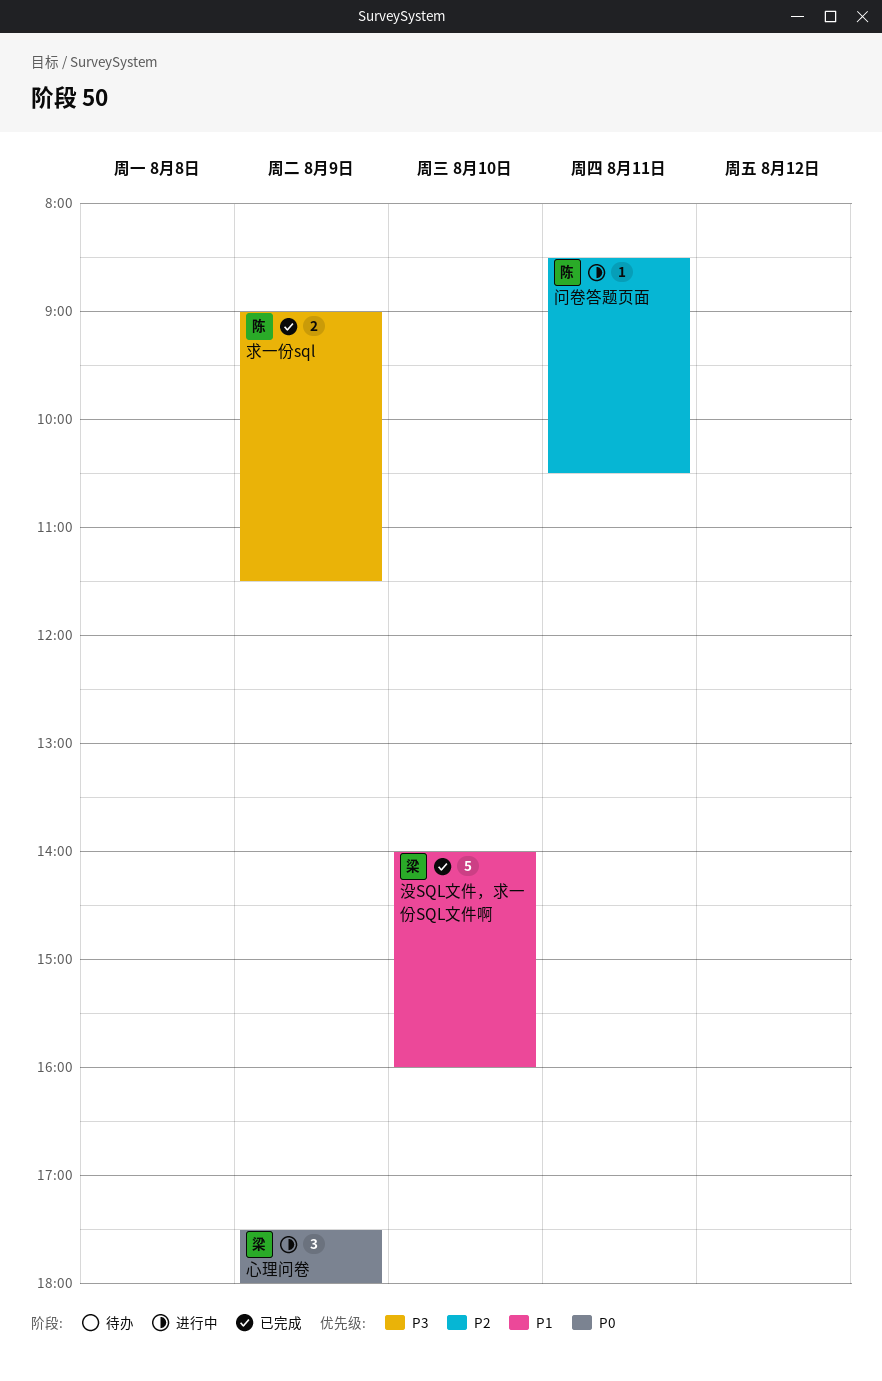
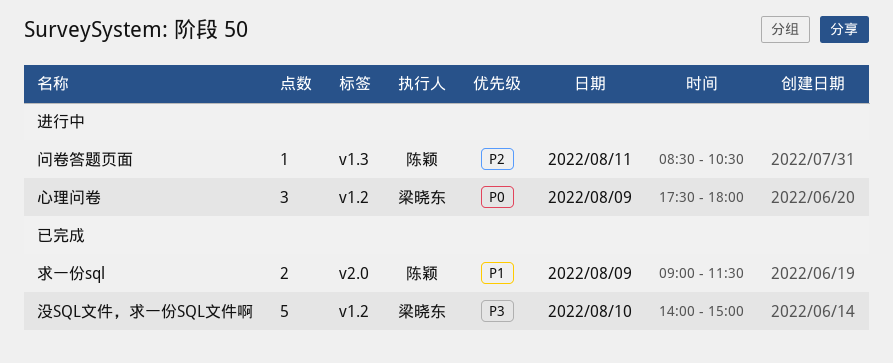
求一份sql, priority: P3 -> P1
没SQL文件，求一份SQL文件啊, priority: P1 -> P3
没SQL文件，求一份SQL文件啊, ends: 16:00 -> 15:00

